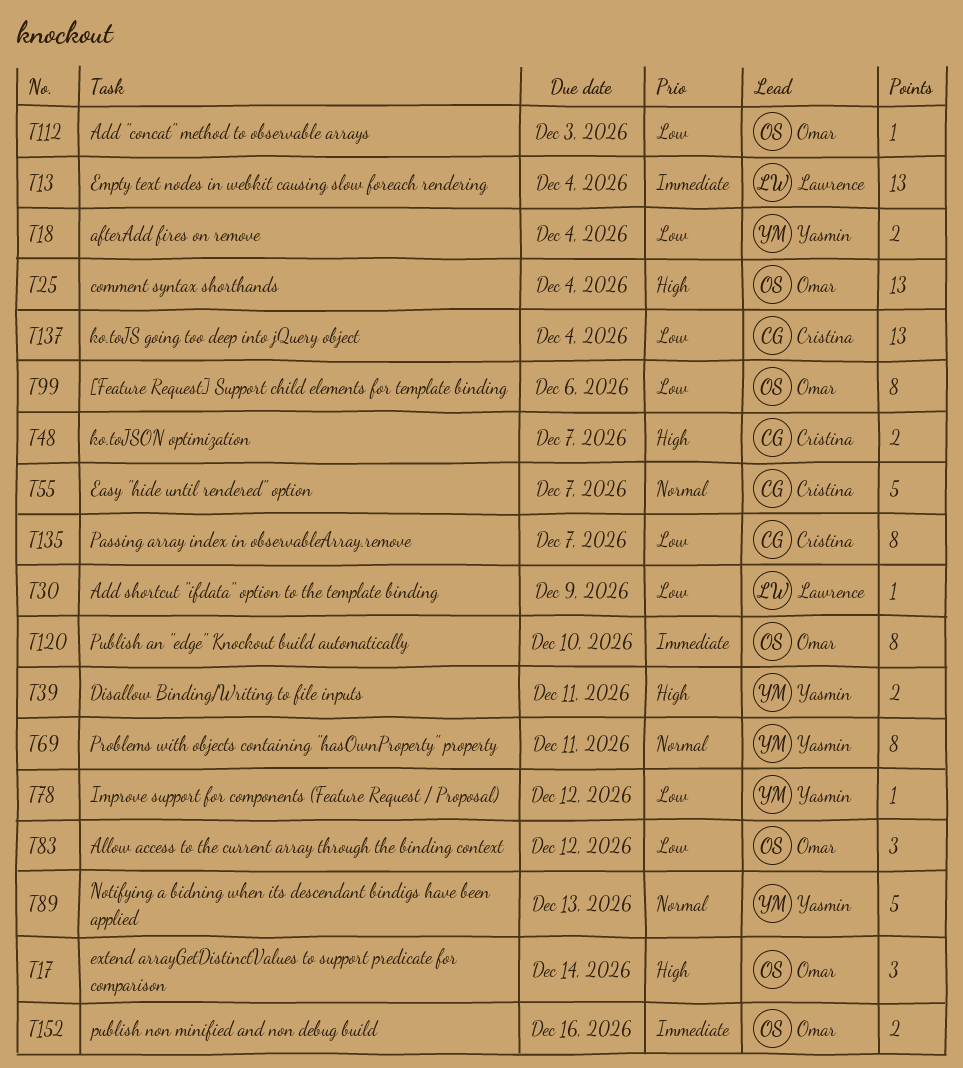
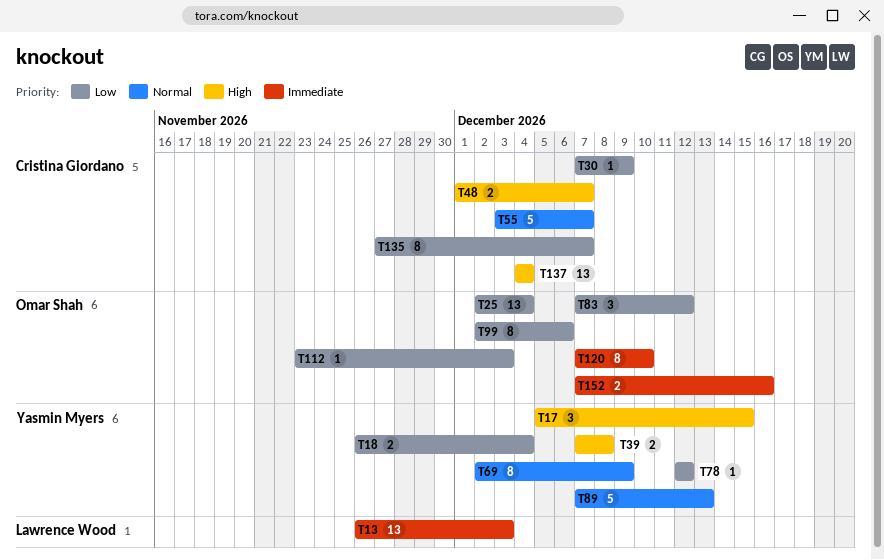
T13, due: Dec 4 -> Dec 3
T17, owner: Omar Shah -> Yasmin Myers
T17, due: Dec 14 -> Dec 15
T25, priority: High -> Low
T30, owner: Lawrence Wood -> Cristina Giordano
T39, due: Dec 11 -> Dec 8
T69, due: Dec 11 -> Dec 9
T137, priority: Low -> High

